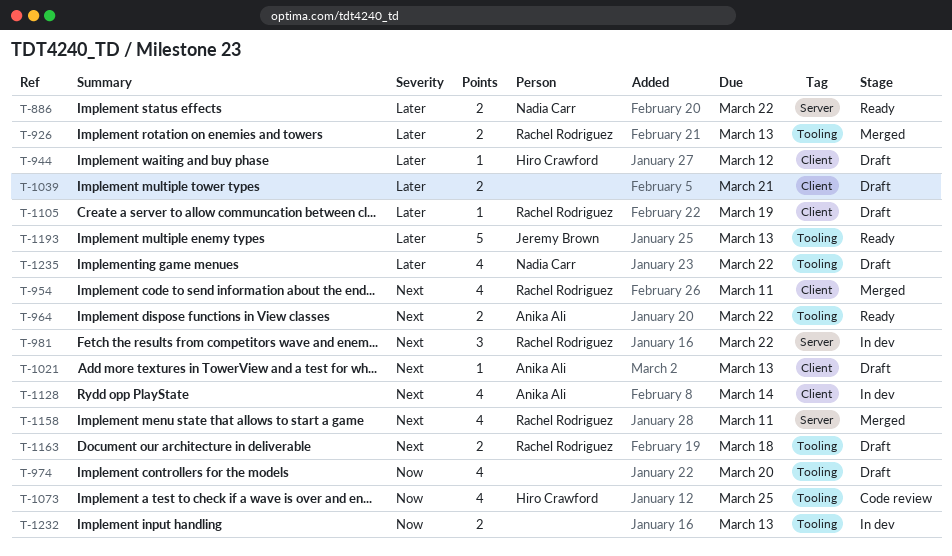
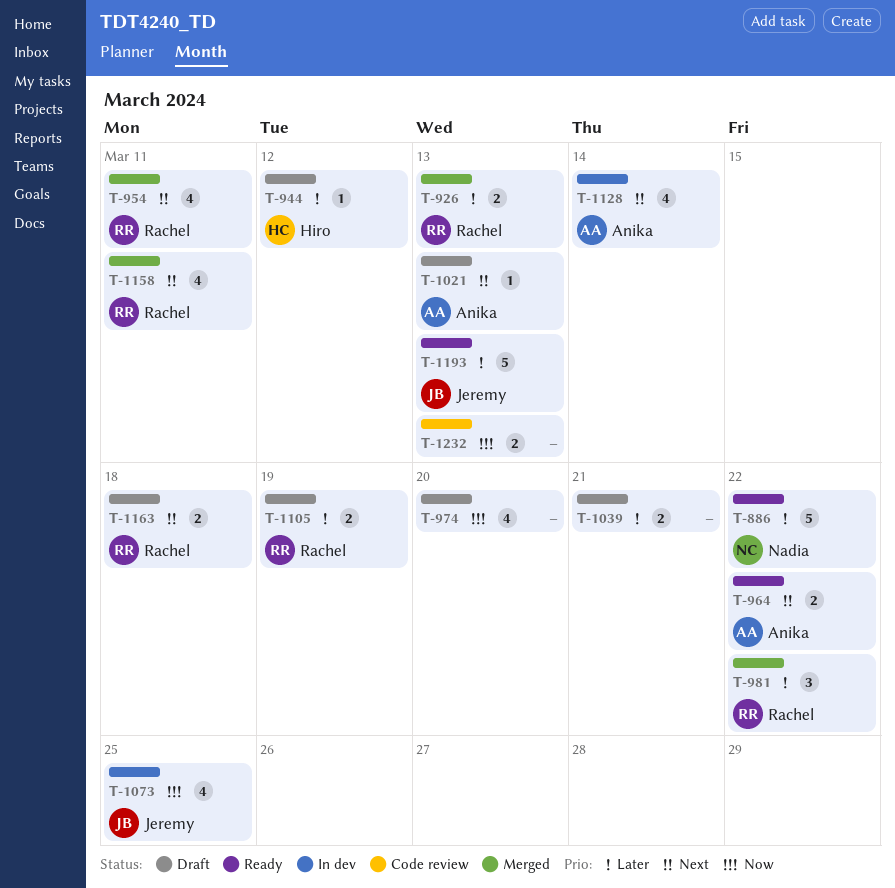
T-886, estimate: 2 -> 5
T-981, status: In dev -> Merged
T-981, priority: Next -> Later
T-1073, status: Code review -> In dev
T-1073, owner: Hiro Crawford -> Jeremy Brown
T-1105, estimate: 1 -> 2
T-1232, status: In dev -> Code review
T-1235: present -> none

